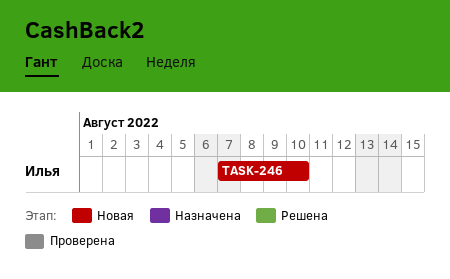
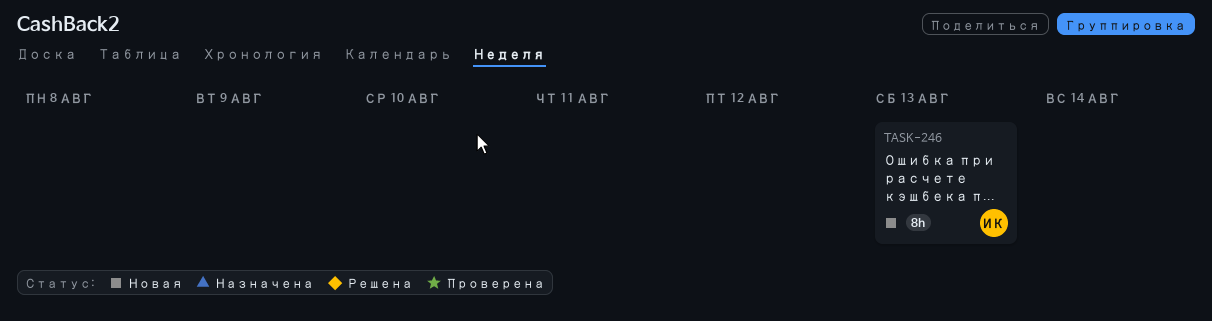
TASK-246, due: Aug 10 -> Aug 13

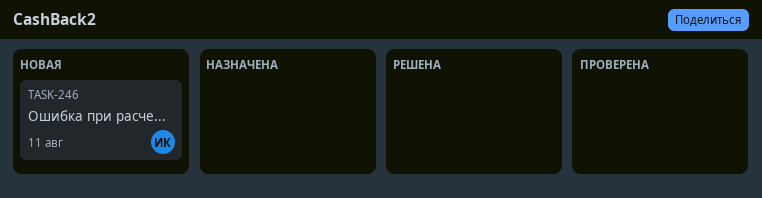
TASK-246, due: Aug 13 -> Aug 11

